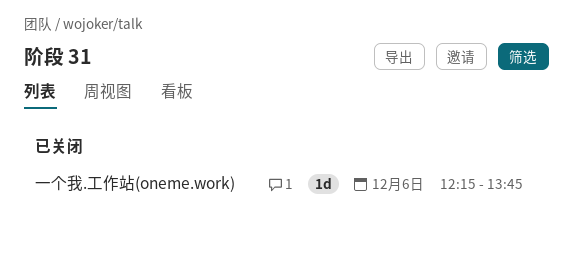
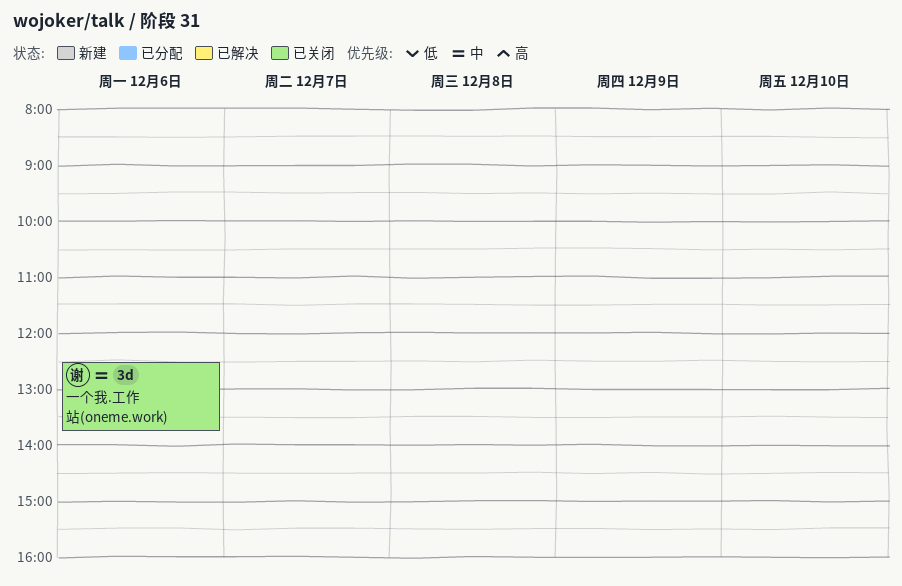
一个我.工作站(oneme.work), estimate: 1d -> 3d
一个我.工作站(oneme.work), begins: 12:15 -> 12:30

